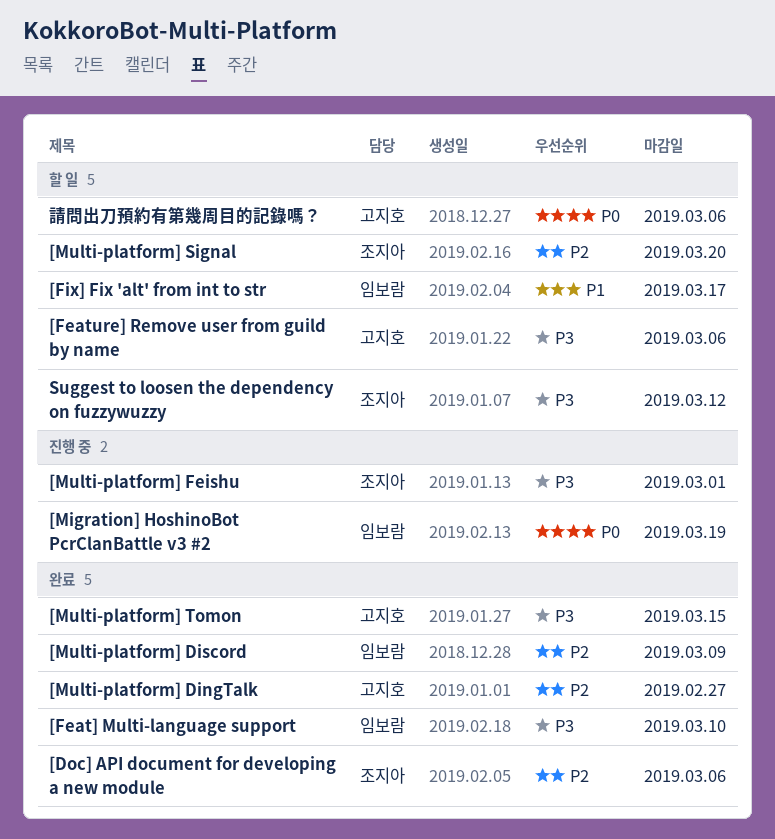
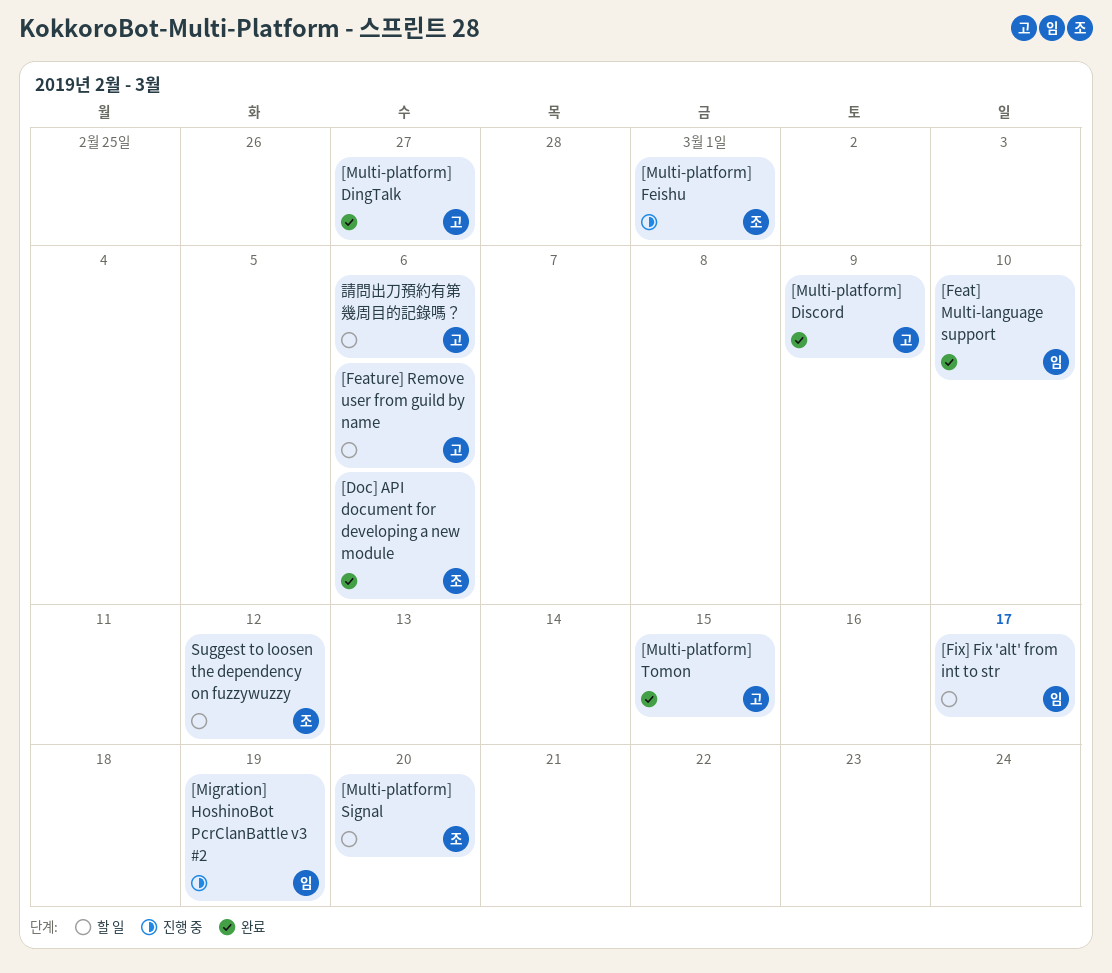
[Multi-platform] Discord, owner: 임보람 -> 고지호

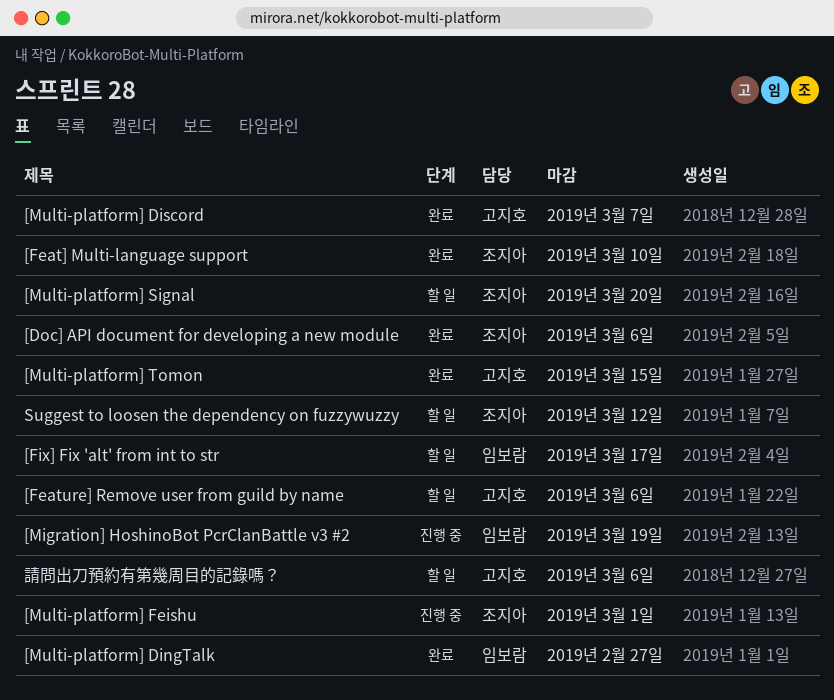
[Feat] Multi-language support, owner: 임보람 -> 조지아
[Multi-platform] DingTalk, owner: 고지호 -> 임보람
[Multi-platform] Discord, due: Mar 9 -> Mar 7

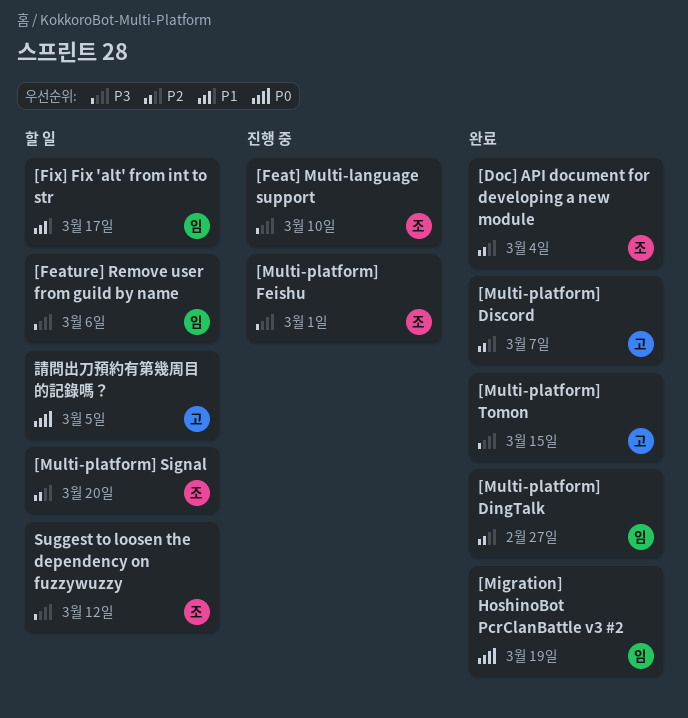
[Doc] API document for developing a new module, due: Mar 6 -> Mar 4
[Feat] Multi-language support, status: 완료 -> 진행 중
[Feature] Remove user from guild by name, owner: 고지호 -> 임보람
[Migration] HoshinoBot PcrClanBattle v3 #2, status: 진행 중 -> 완료
請問出刀預約有第幾周目的記錄嗎？, due: Mar 6 -> Mar 5

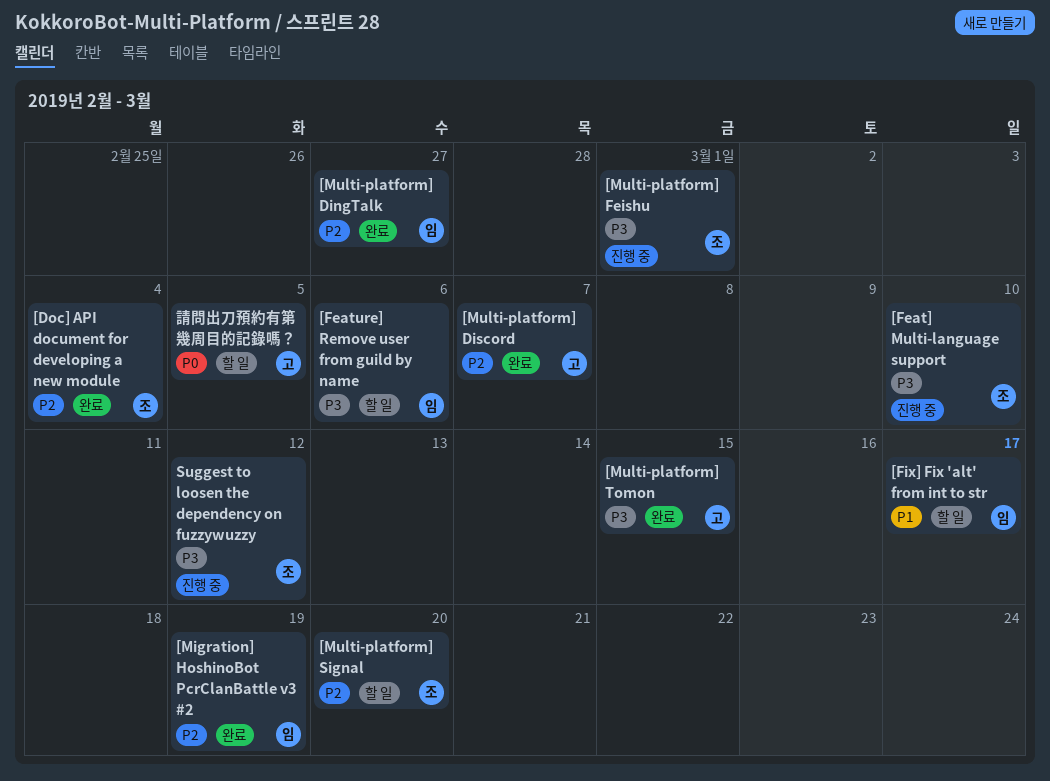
[Migration] HoshinoBot PcrClanBattle v3 #2, priority: P0 -> P2
Suggest to loosen the dependency on fuzzywuzzy, status: 할 일 -> 진행 중

